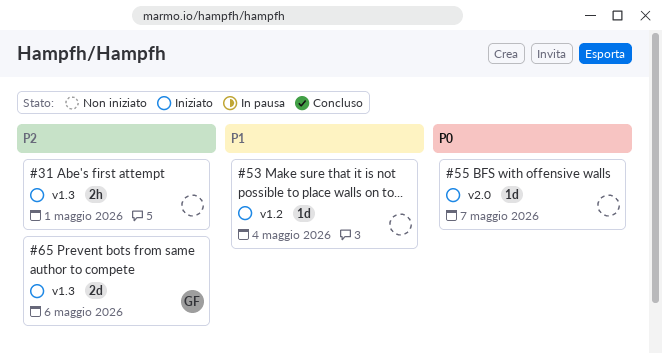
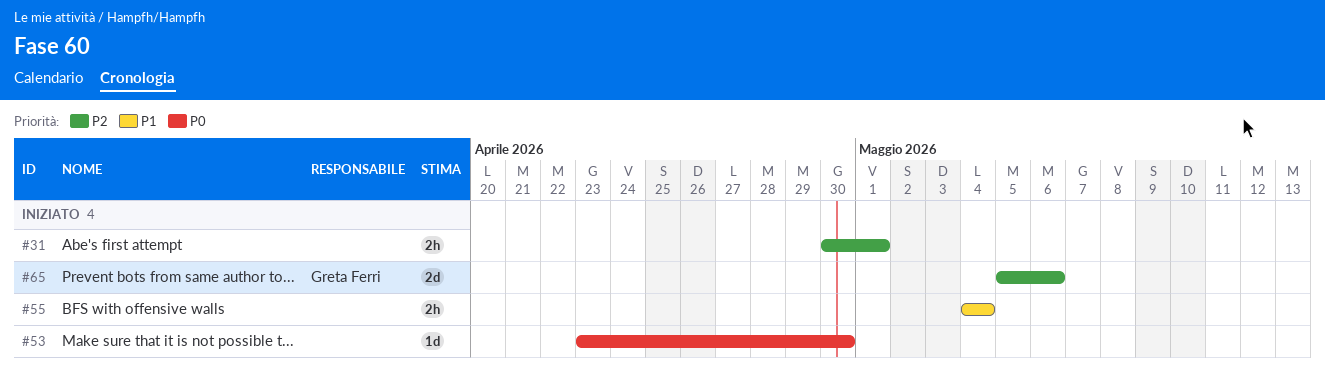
#53, priority: P1 -> P0
#53, due: May 4 -> Apr 30
#55, priority: P0 -> P1
#55, estimate: 1d -> 2h
#55, due: May 7 -> May 4

